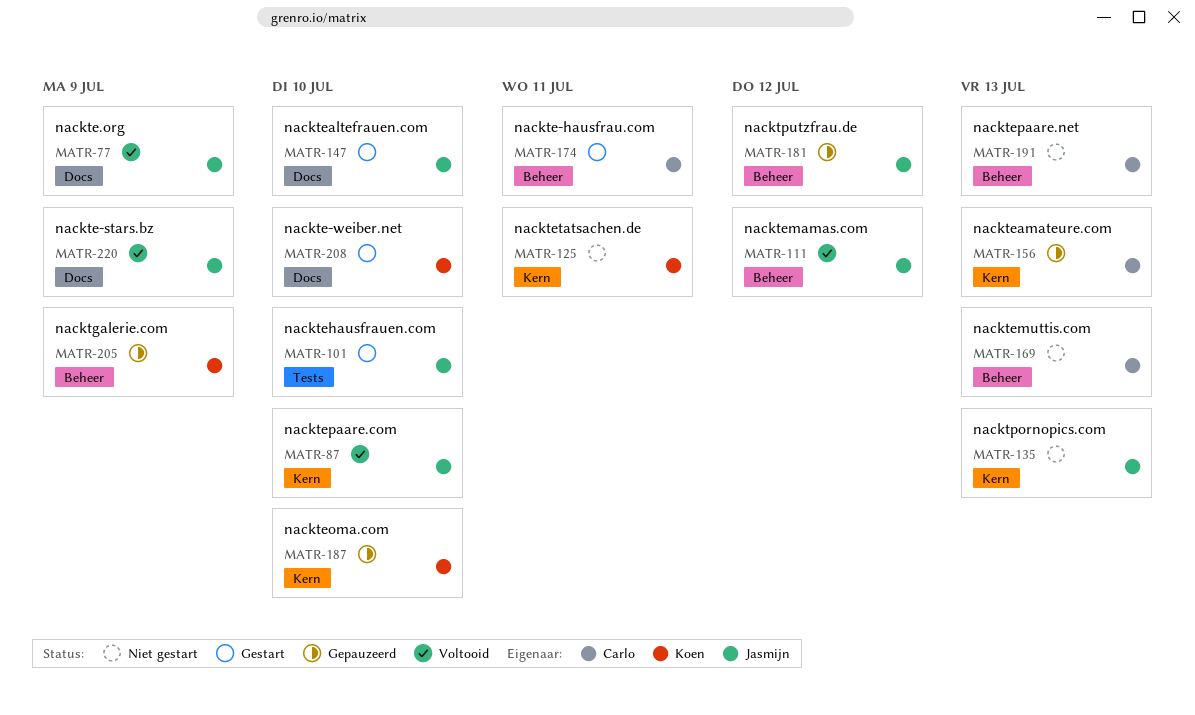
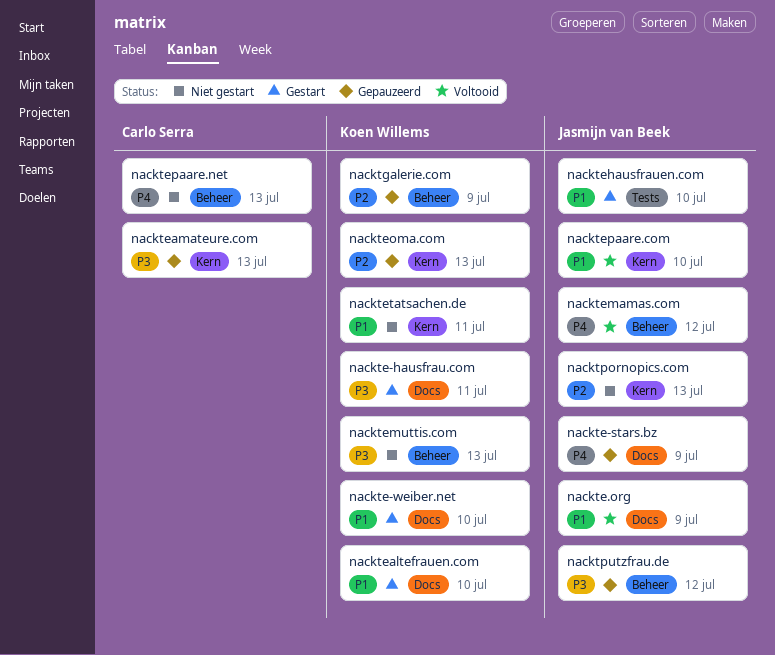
nackte-hausfrau.com, owner: Carlo Serra -> Koen Willems
nackte-hausfrau.com, label: Beheer -> Docs
nackte-stars.bz, status: Voltooid -> Gepauzeerd
nacktealtefrauen.com, owner: Jasmijn van Beek -> Koen Willems
nacktemuttis.com, owner: Carlo Serra -> Koen Willems
nackteoma.com, due: Jul 10 -> Jul 13

